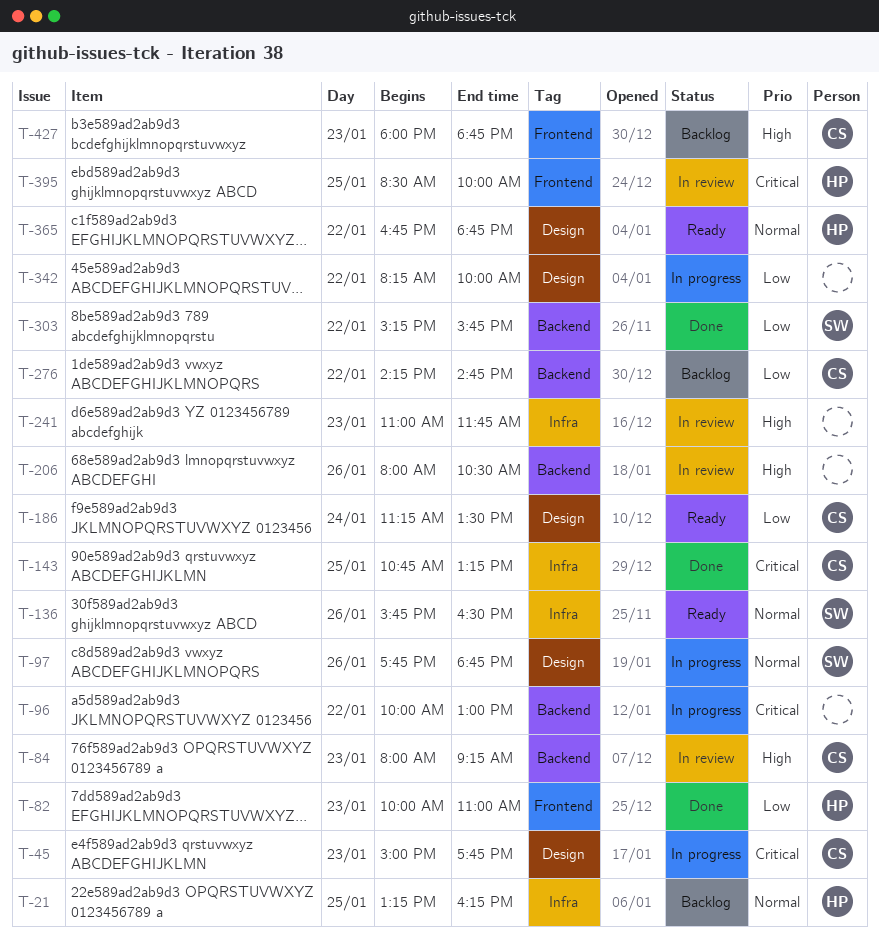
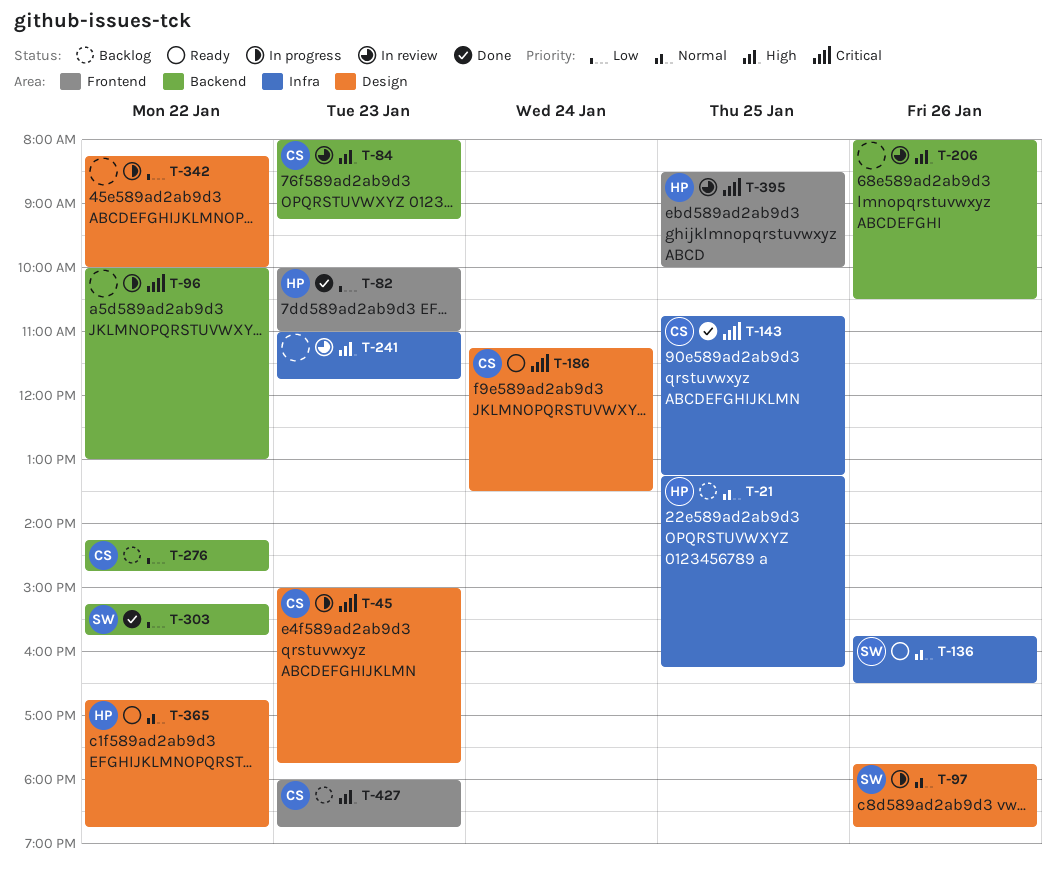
T-186, priority: Low -> Critical

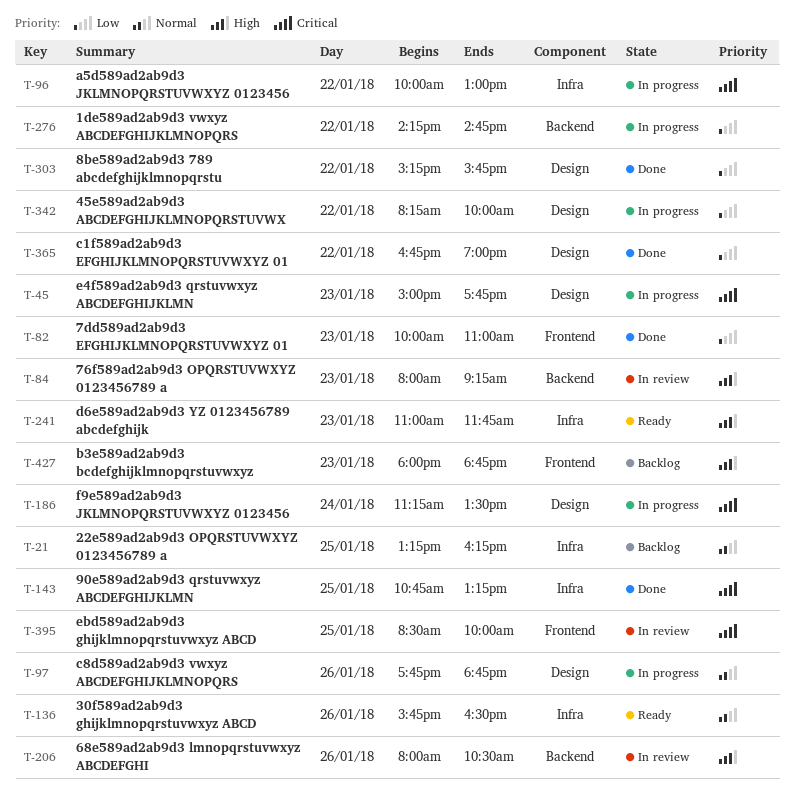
T-96, label: Backend -> Infra
T-186, status: Ready -> In progress
T-241, status: In review -> Ready
T-276, status: Backlog -> In progress
T-303, label: Backend -> Design
T-365, status: Ready -> Done
T-365, priority: Normal -> Low
T-365, ends: 18:45 -> 19:00

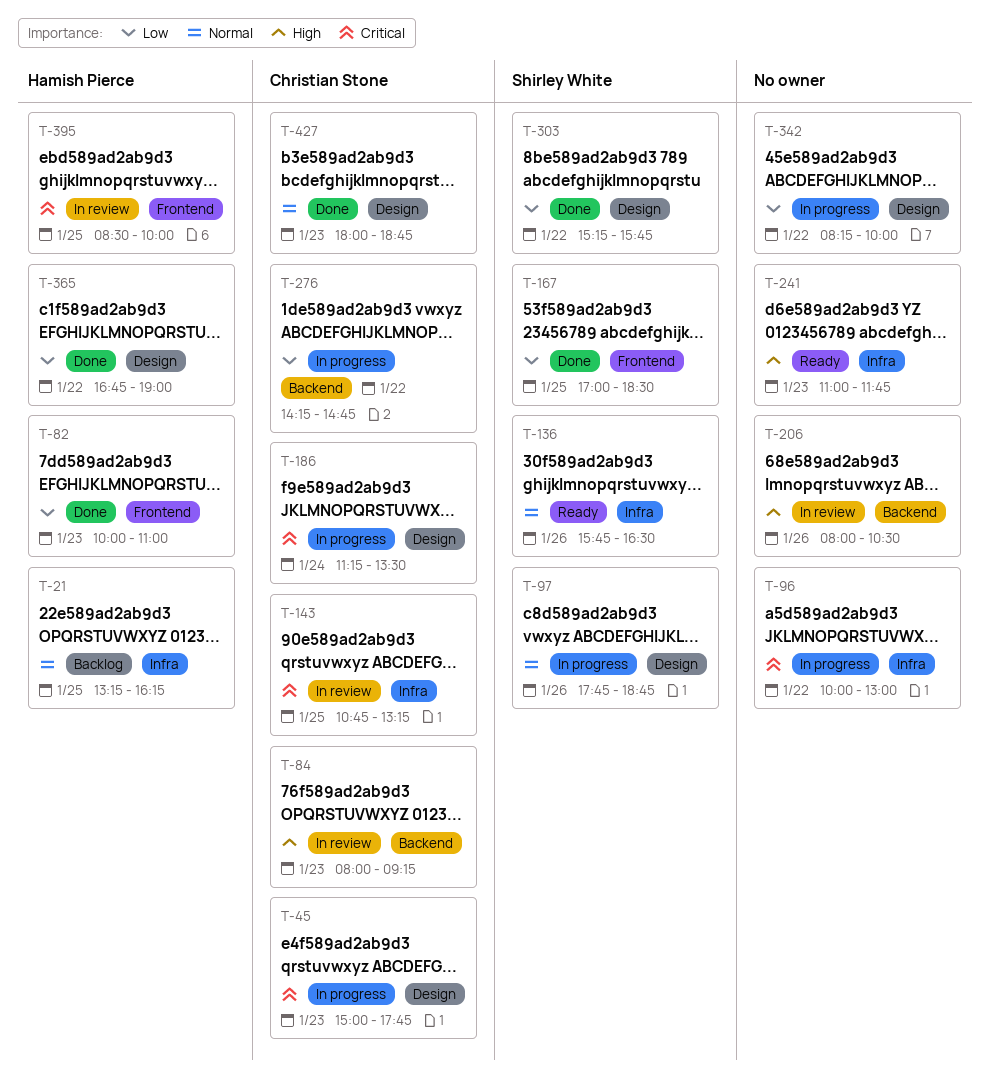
T-143, status: Done -> In review
T-167: none -> present
T-427, status: Backlog -> Done
T-427, priority: High -> Normal
T-427, label: Frontend -> Design

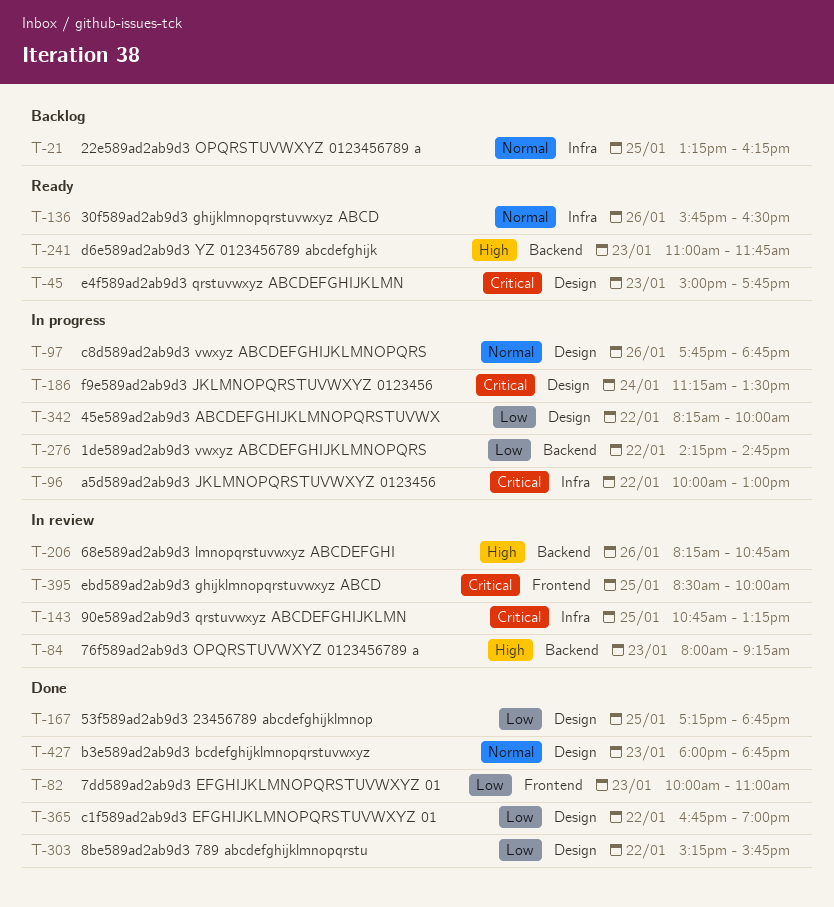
T-45, status: In progress -> Ready
T-167, label: Frontend -> Design
T-167, begins: 17:00 -> 17:15
T-167, ends: 18:30 -> 18:45
T-206, begins: 08:00 -> 08:15
T-206, ends: 10:30 -> 10:45
T-241, label: Infra -> Backend

